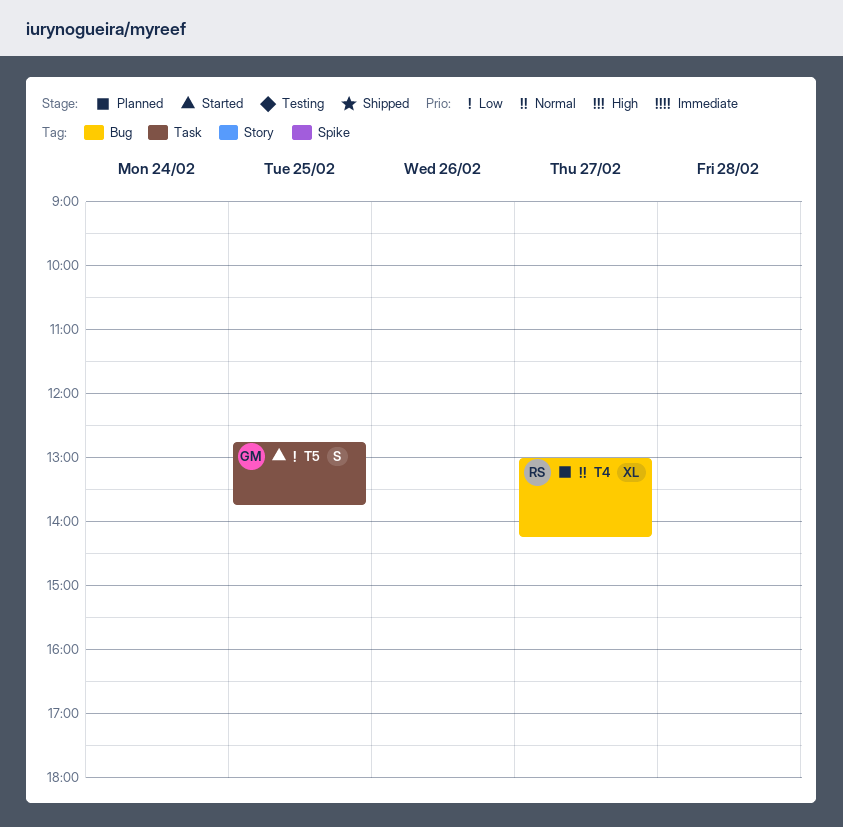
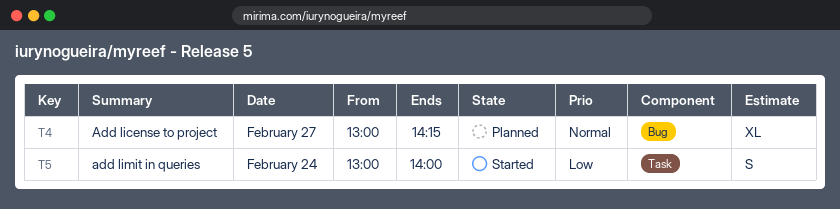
T5, day: Feb 25 -> Feb 24
T5, begins: 12:45 -> 13:00
T5, ends: 13:45 -> 14:00

